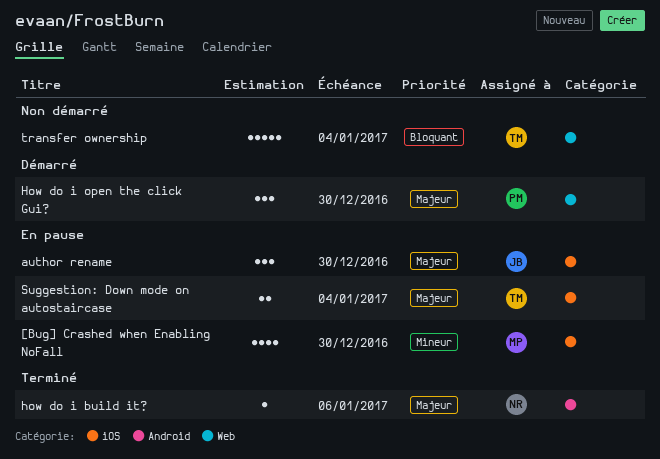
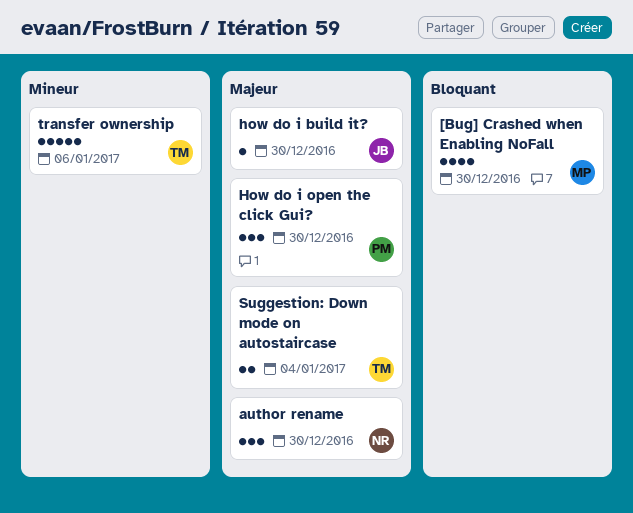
[Bug] Crashed when Enabling NoFall, priority: Mineur -> Bloquant
author rename, owner: JB -> NR
how do i build it?, owner: NR -> JB
how do i build it?, due: Jan 6 -> Dec 30
transfer ownership, priority: Bloquant -> Mineur
transfer ownership, due: Jan 4 -> Jan 6

